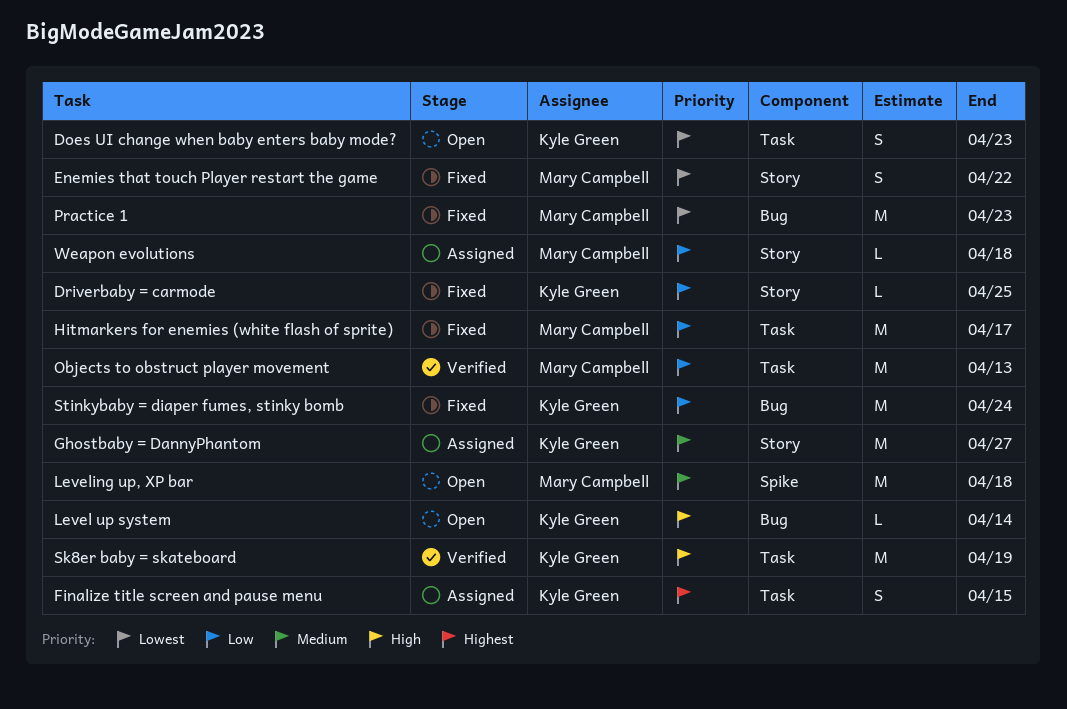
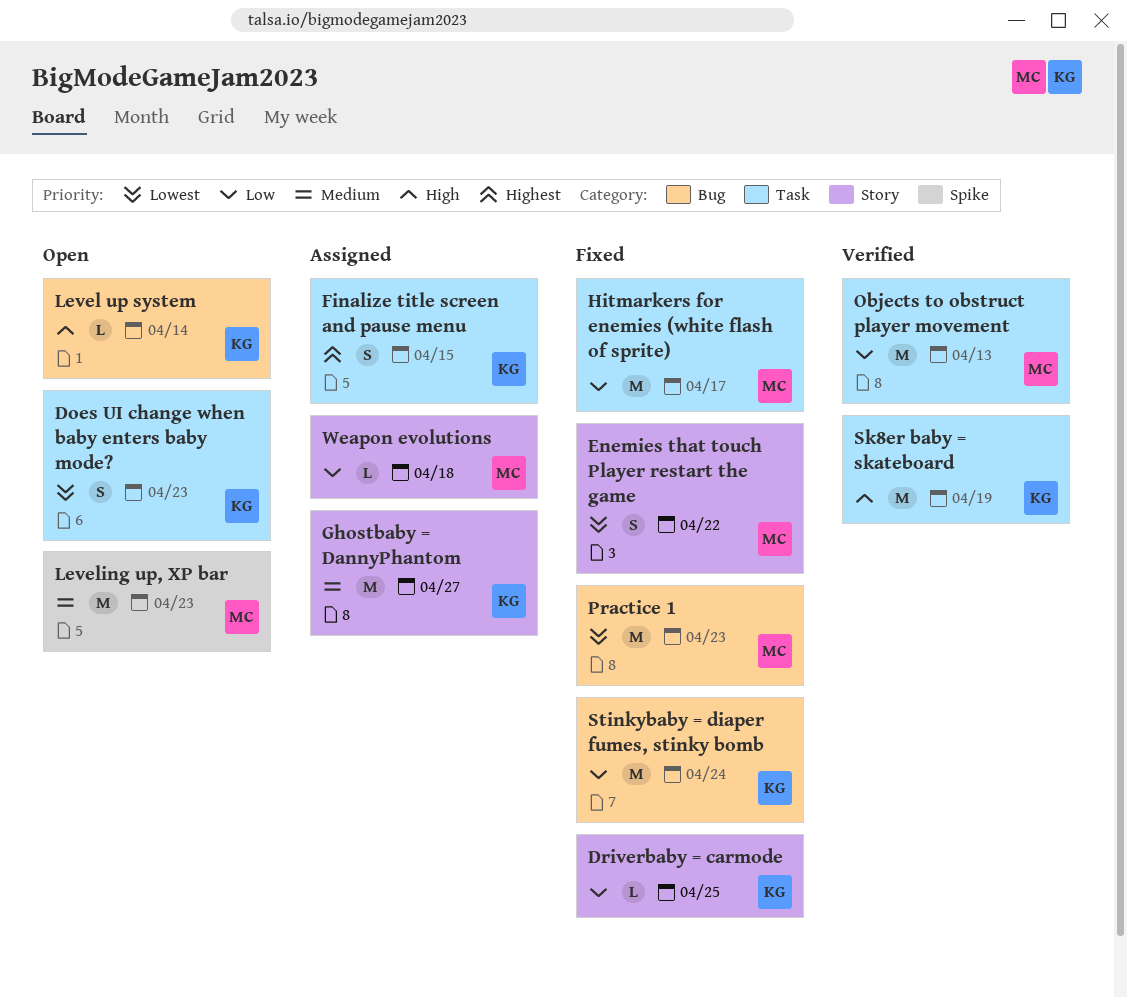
Leveling up, XP bar, due: Apr 18 -> Apr 23

